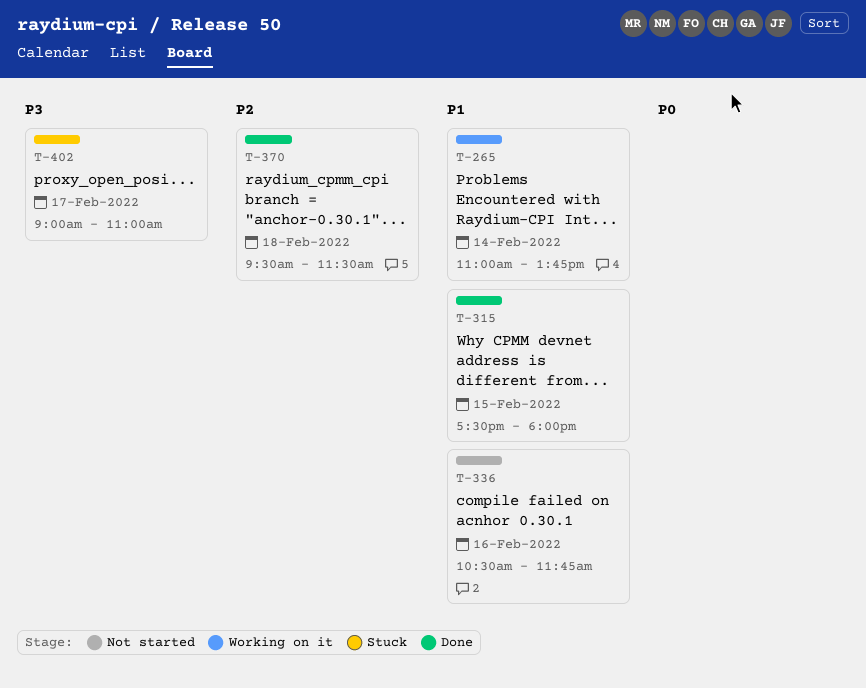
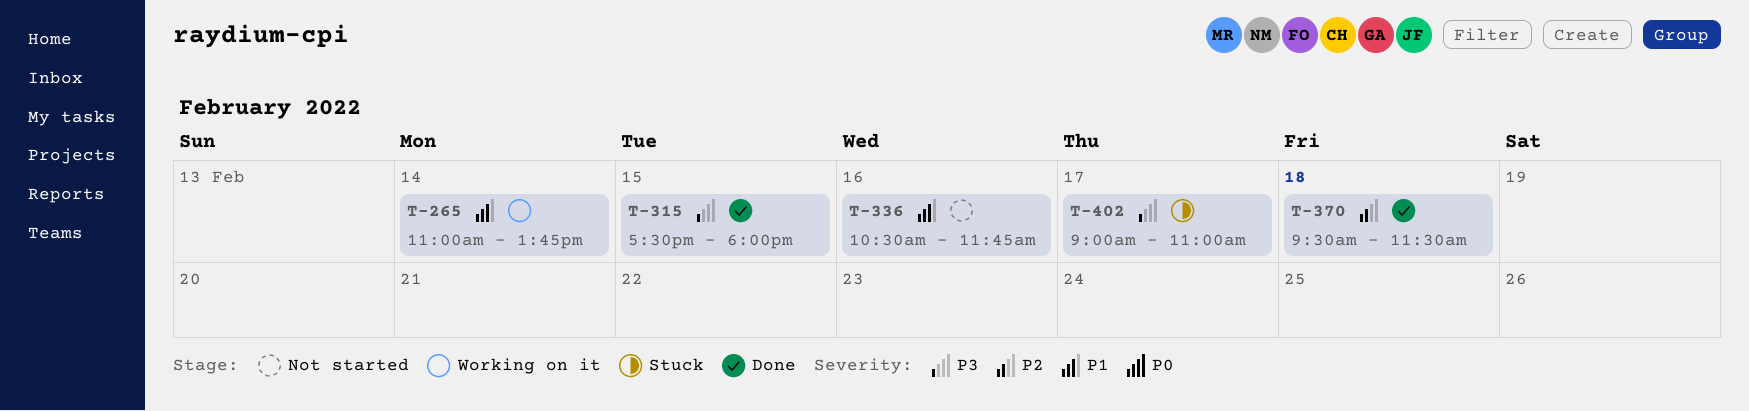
T-315, priority: P1 -> P3

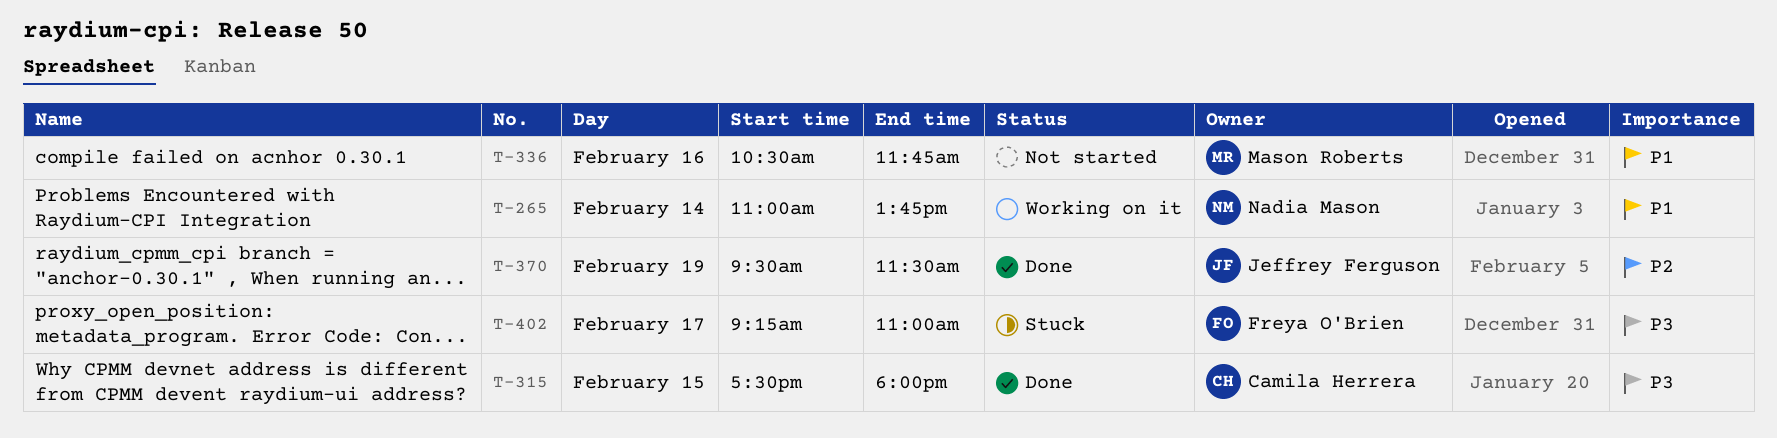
T-370, day: Feb 18 -> Feb 19
T-402, begins: 09:00 -> 09:15

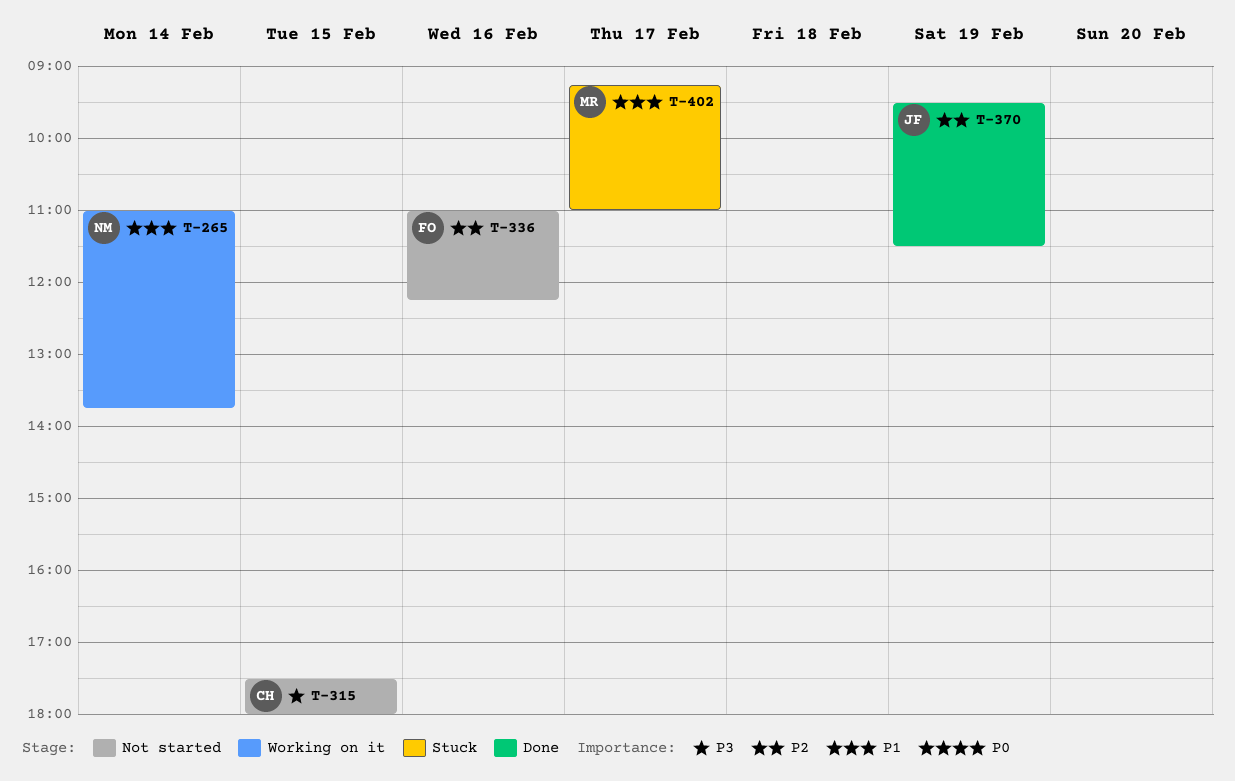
T-315, status: Done -> Not started
T-336, owner: Mason Roberts -> Freya O'Brien
T-336, priority: P1 -> P2
T-336, begins: 10:30 -> 11:00
T-336, ends: 11:45 -> 12:15
T-402, owner: Freya O'Brien -> Mason Roberts
T-402, priority: P3 -> P1

